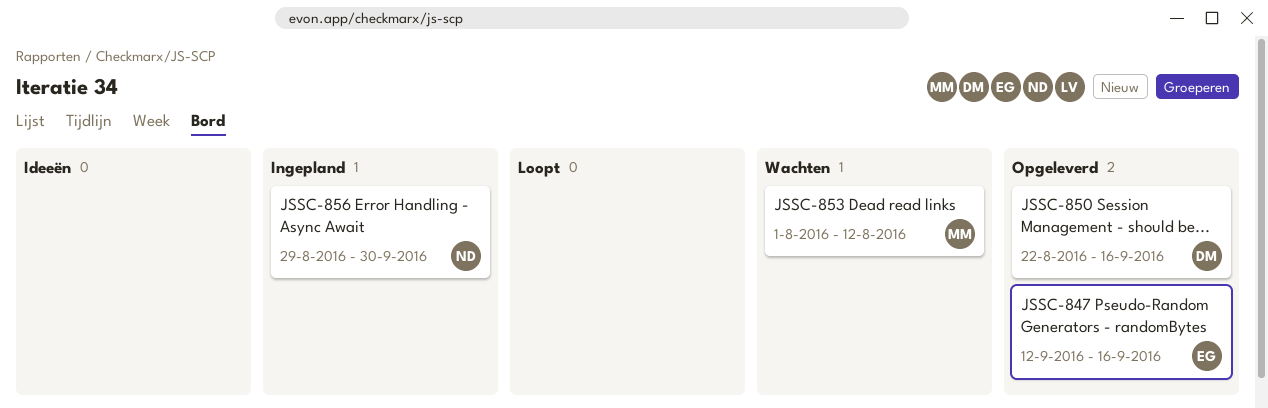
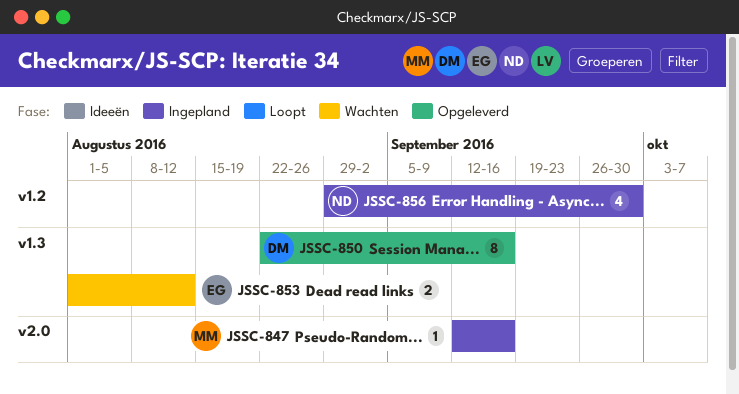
JSSC-847, status: Opgeleverd -> Ingepland
JSSC-847, owner: EG -> MM
JSSC-853, owner: MM -> EG

